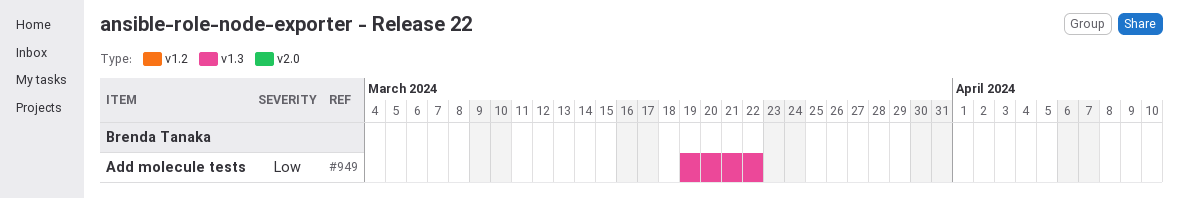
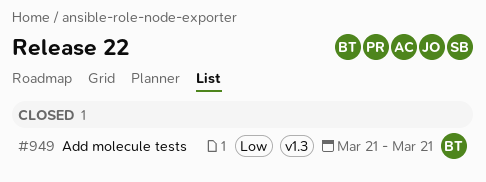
#949, start: Mar 19 -> Mar 21
#949, due: Mar 22 -> Mar 21

